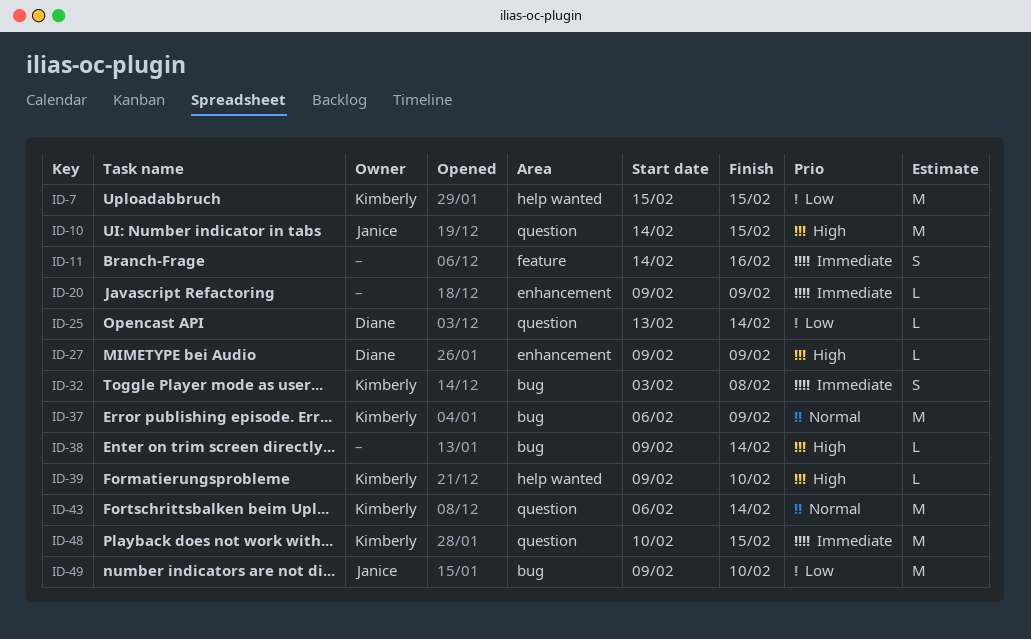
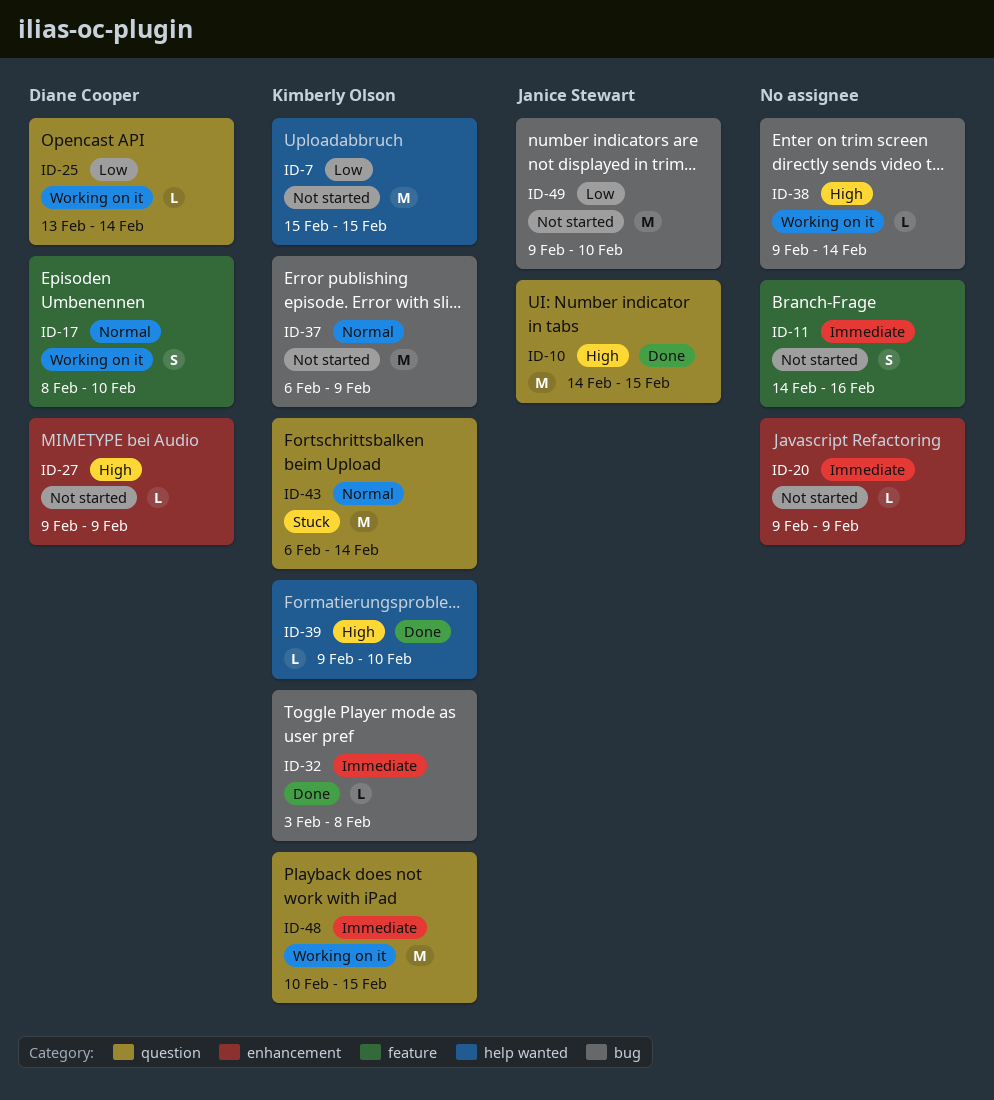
ID-17: none -> present
ID-32, estimate: S -> L

